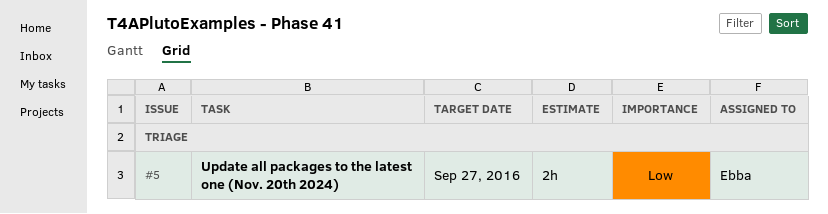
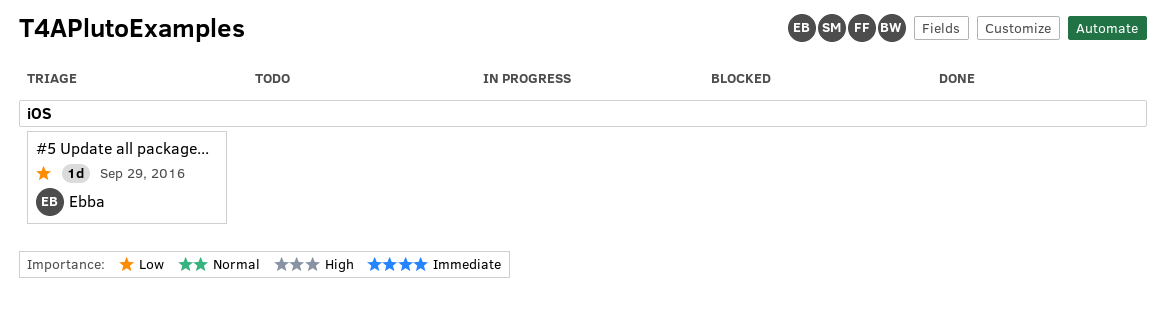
#5, estimate: 2h -> 1d
#5, due: Sep 27 -> Sep 29

